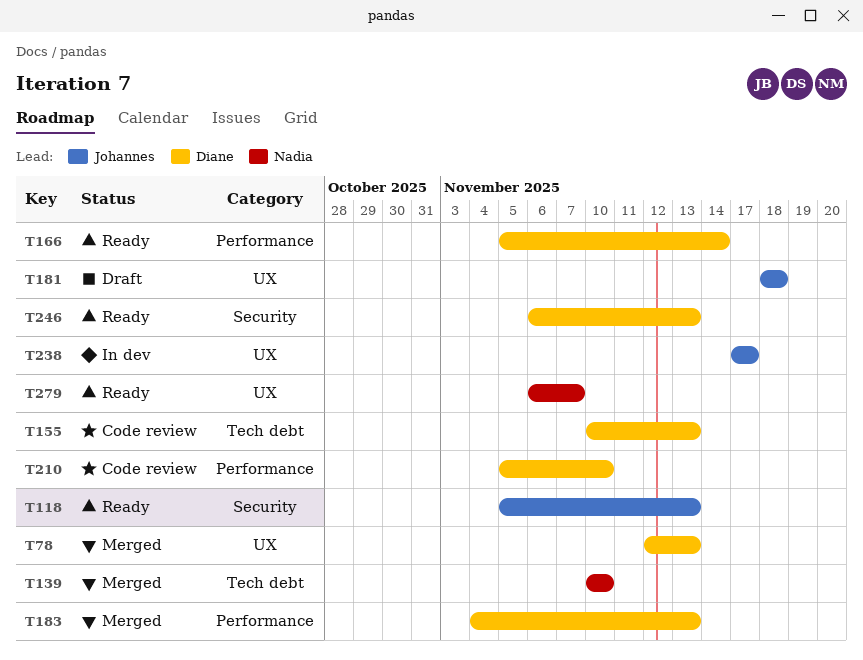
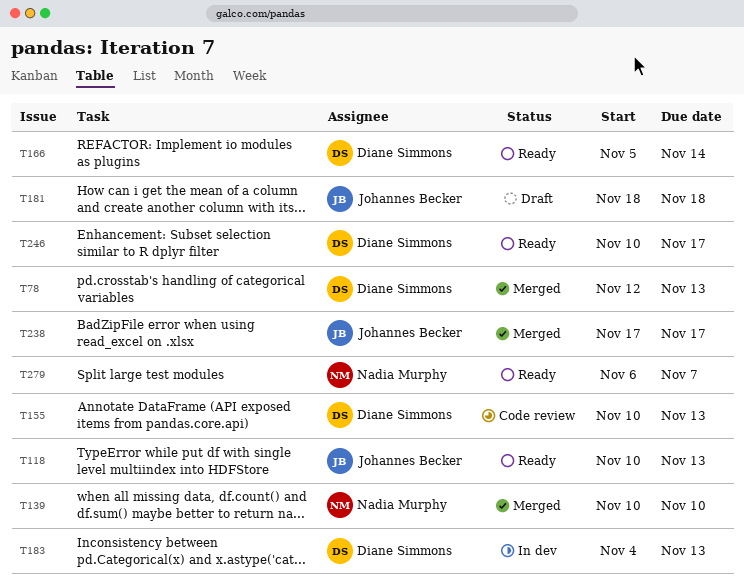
T118, start: Nov 5 -> Nov 10
T183, status: Merged -> In dev
T210: present -> none
T238, status: In dev -> Merged
T246, start: Nov 6 -> Nov 10
T246, due: Nov 13 -> Nov 17

